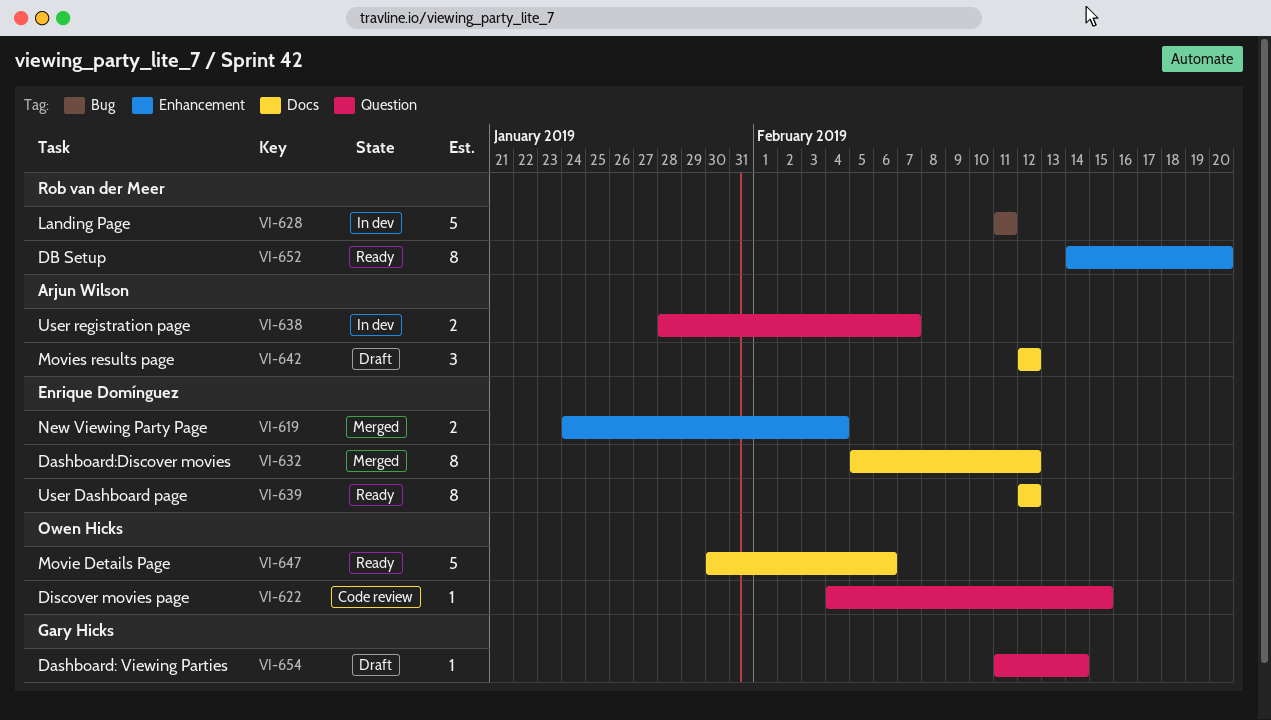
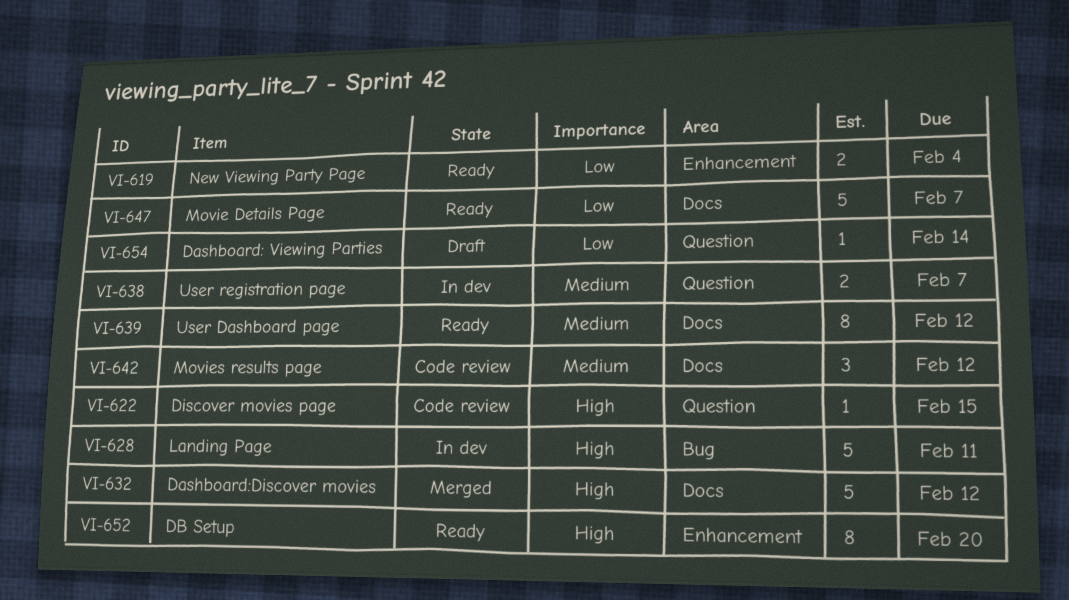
VI-619, status: Merged -> Ready
VI-632, estimate: 8 -> 5
VI-642, status: Draft -> Code review
VI-647, due: Feb 6 -> Feb 7

